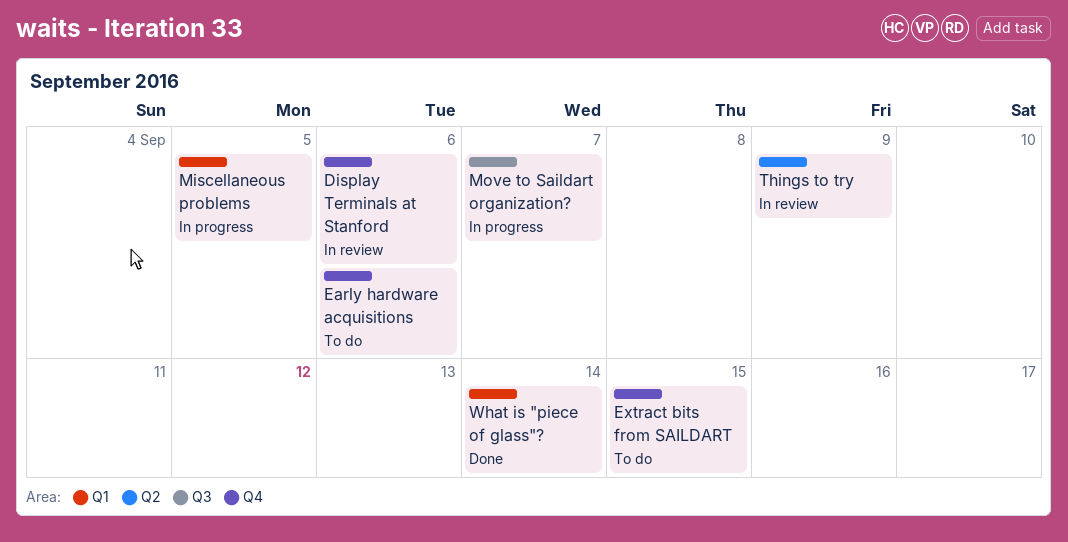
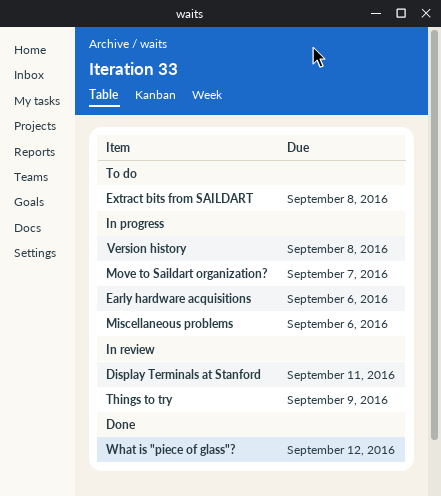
Display Terminals at Stanford, due: Sep 6 -> Sep 11
Early hardware acquisitions, status: To do -> In progress
Extract bits from SAILDART, due: Sep 15 -> Sep 8
Miscellaneous problems, due: Sep 5 -> Sep 6
Version history: none -> present
What is "piece of glass"?, due: Sep 14 -> Sep 12

